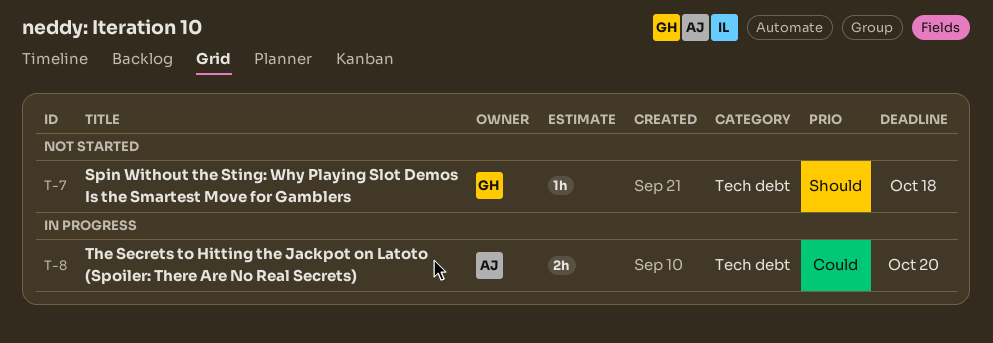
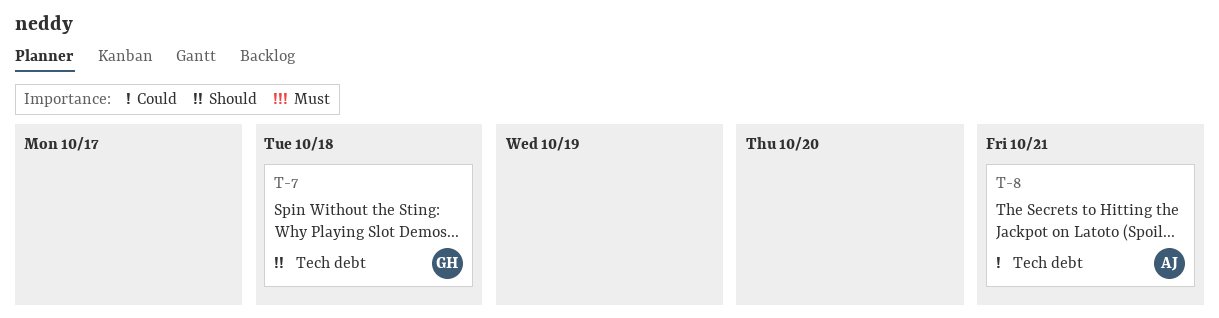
T-8, due: Oct 20 -> Oct 21

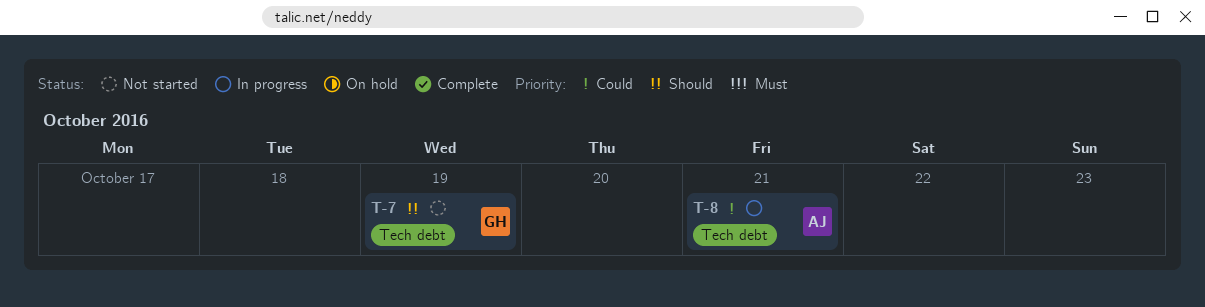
T-7, due: Oct 18 -> Oct 19

